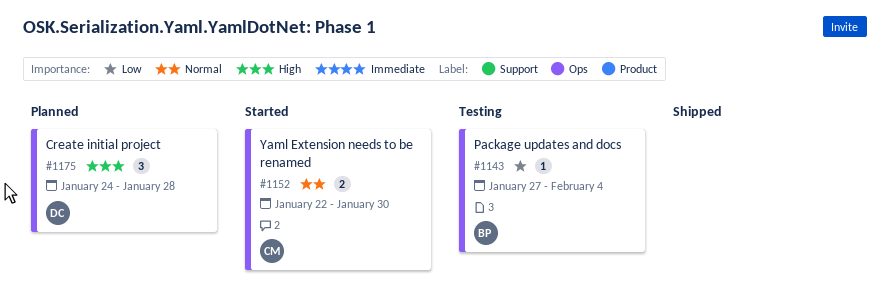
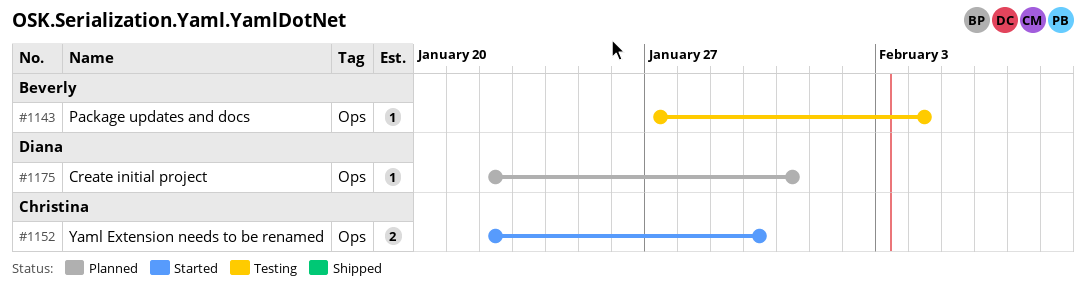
#1175, estimate: 3 -> 1
#1175, start: Jan 24 -> Jan 22
#1175, due: Jan 28 -> Jan 31

